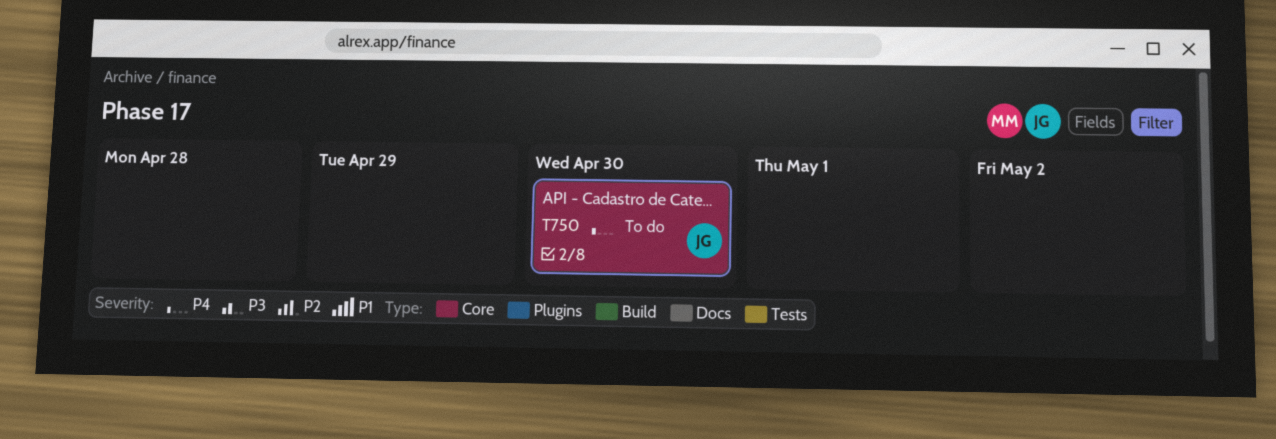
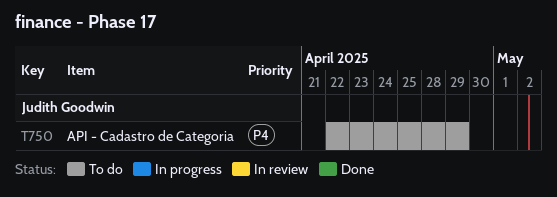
T750, due: Apr 30 -> Apr 29

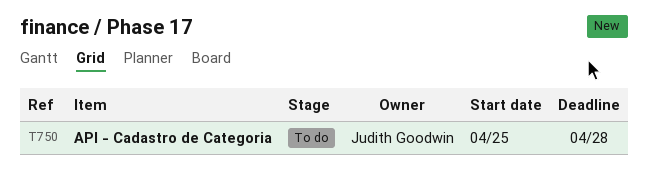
T750, start: Apr 22 -> Apr 25
T750, due: Apr 29 -> Apr 28

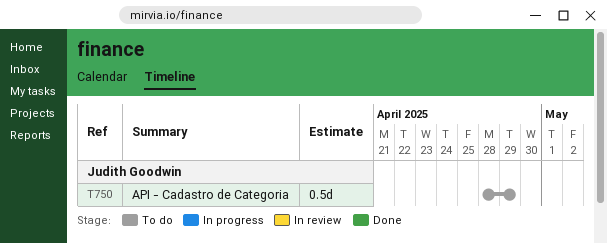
T750, start: Apr 25 -> Apr 28
T750, due: Apr 28 -> Apr 29

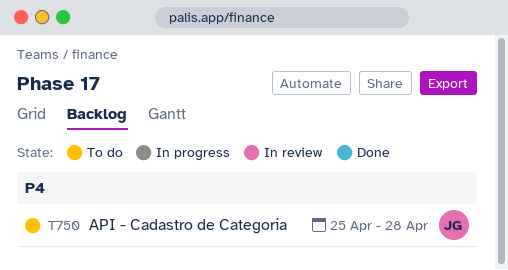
T750, start: Apr 28 -> Apr 25
T750, due: Apr 29 -> Apr 28

